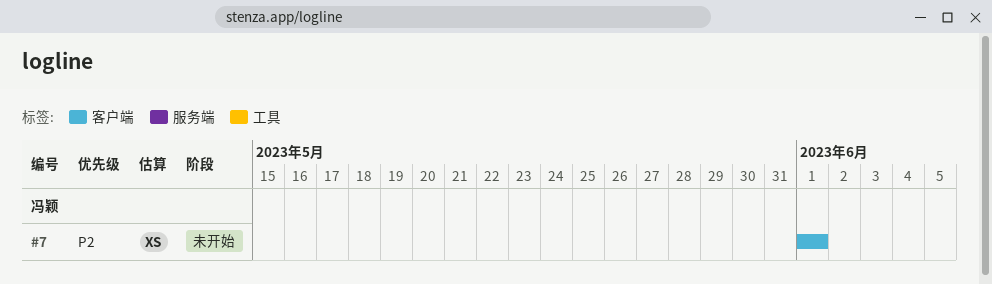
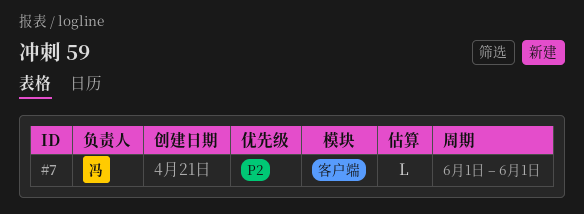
#7, estimate: XS -> L

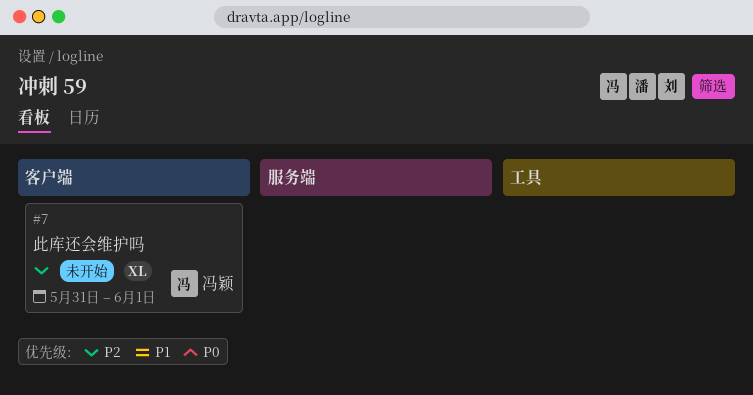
#7, estimate: L -> XL
#7, start: Jun 1 -> May 31

